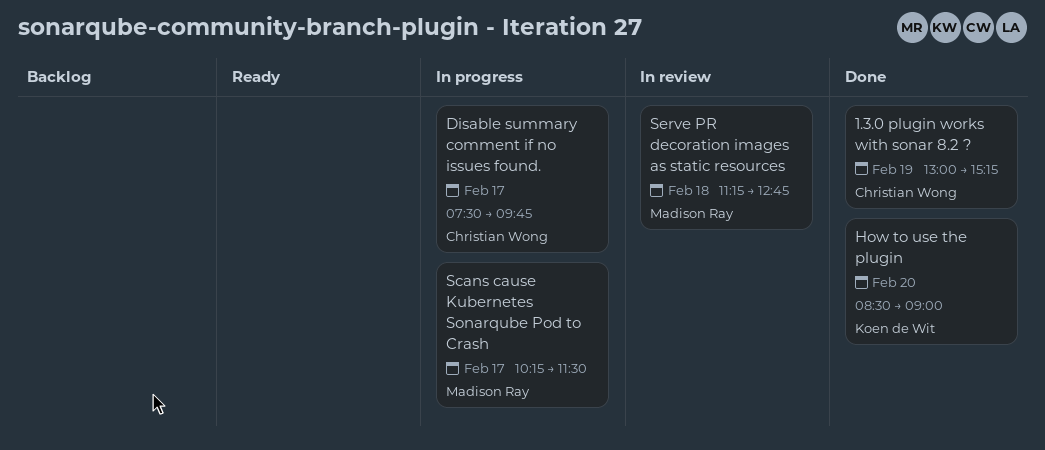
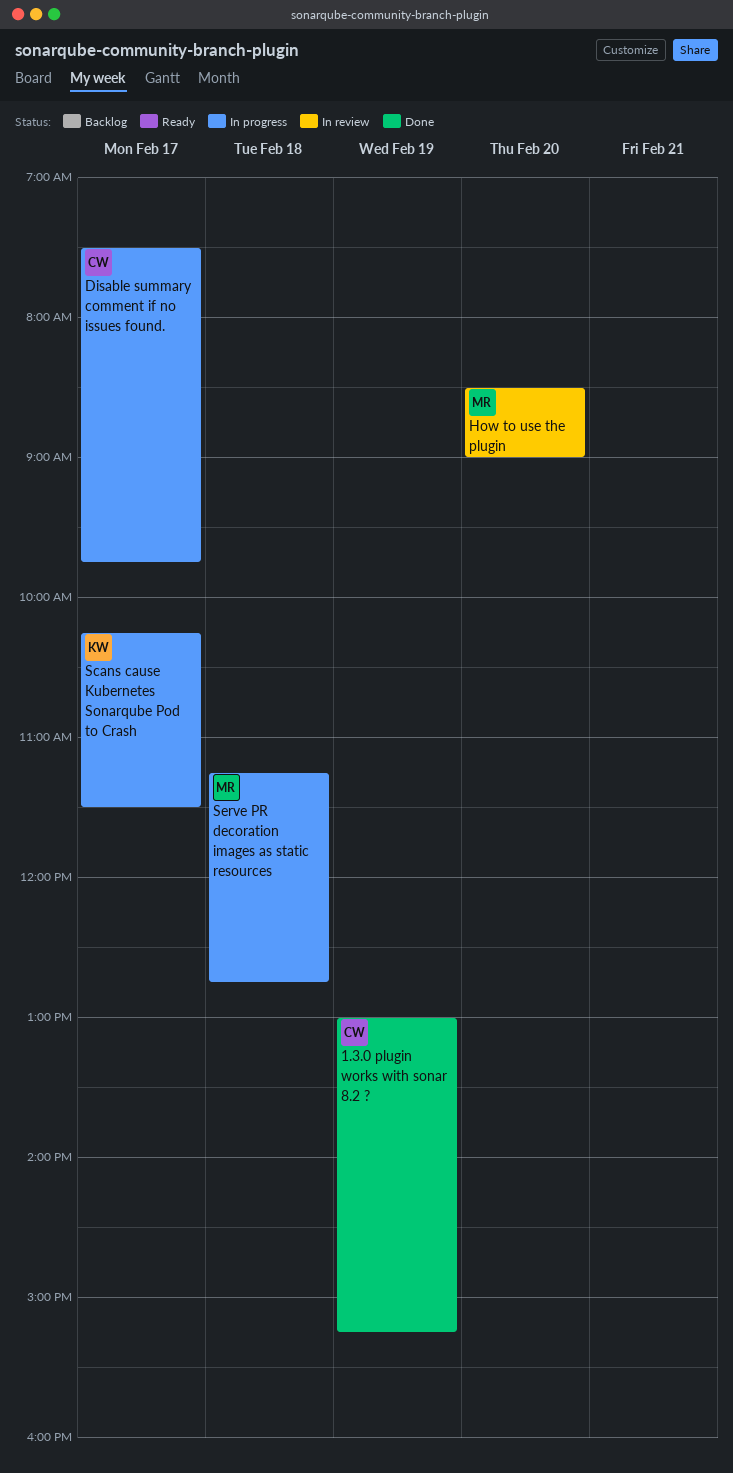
How to use the plugin, status: Done -> In review
How to use the plugin, owner: Koen de Wit -> Madison Ray
Scans cause Kubernetes Sonarqube Pod to Crash, owner: Madison Ray -> Koen de Wit
Serve PR decoration images as static resources, status: In review -> In progress

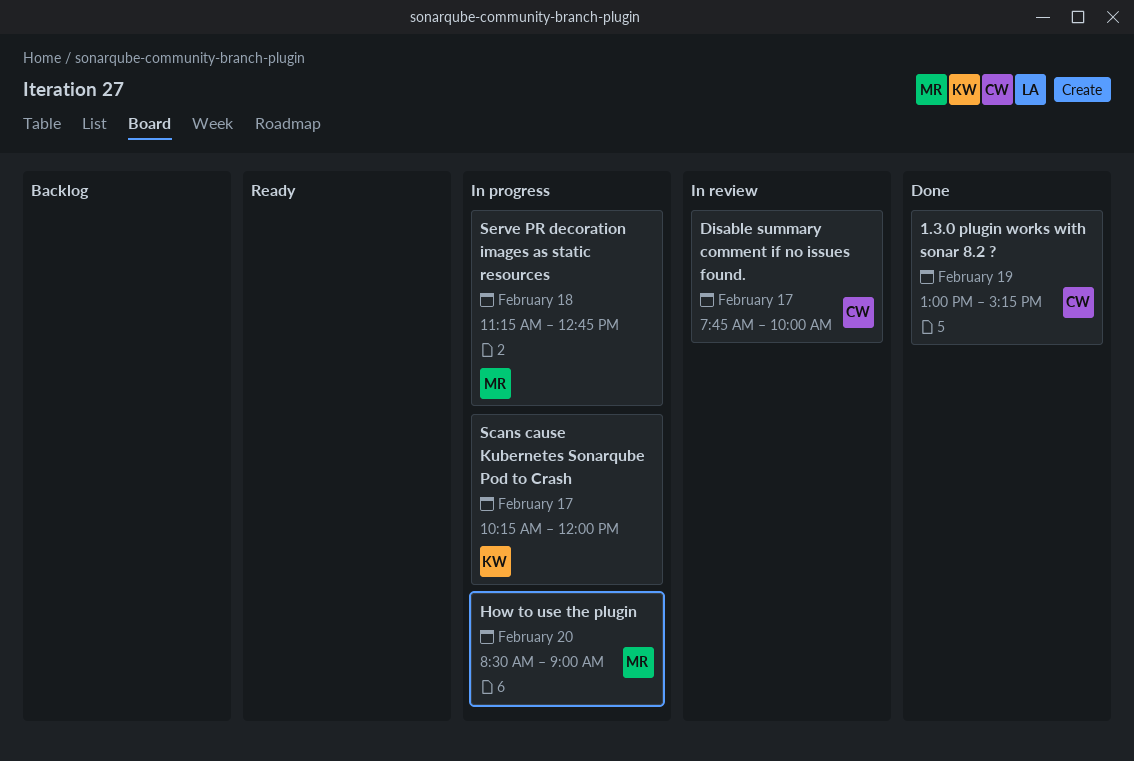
Disable summary comment if no issues found., status: In progress -> In review
Disable summary comment if no issues found., begins: 07:30 -> 07:45
Disable summary comment if no issues found., ends: 09:45 -> 10:00
How to use the plugin, status: In review -> In progress
Scans cause Kubernetes Sonarqube Pod to Crash, ends: 11:30 -> 12:00

